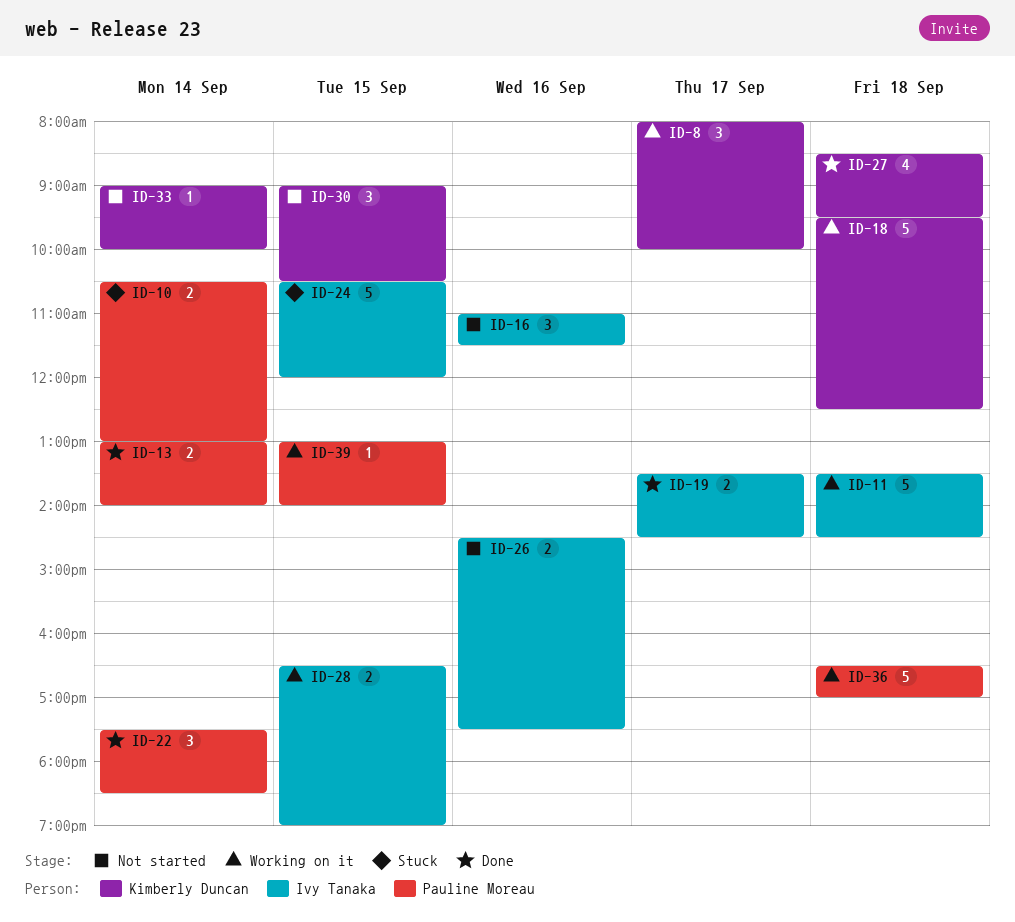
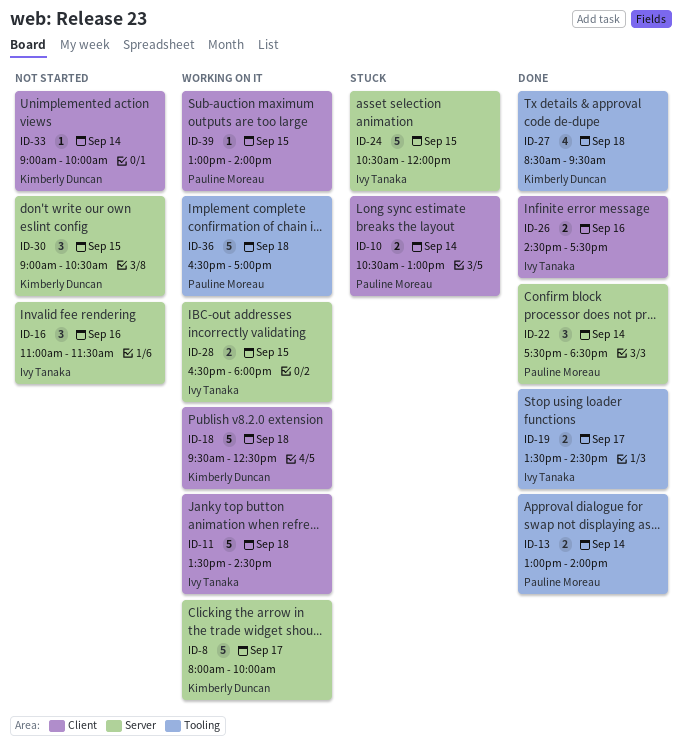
ID-8, estimate: 3 -> 5
ID-26, status: Not started -> Done
ID-28, ends: 19:00 -> 18:00

